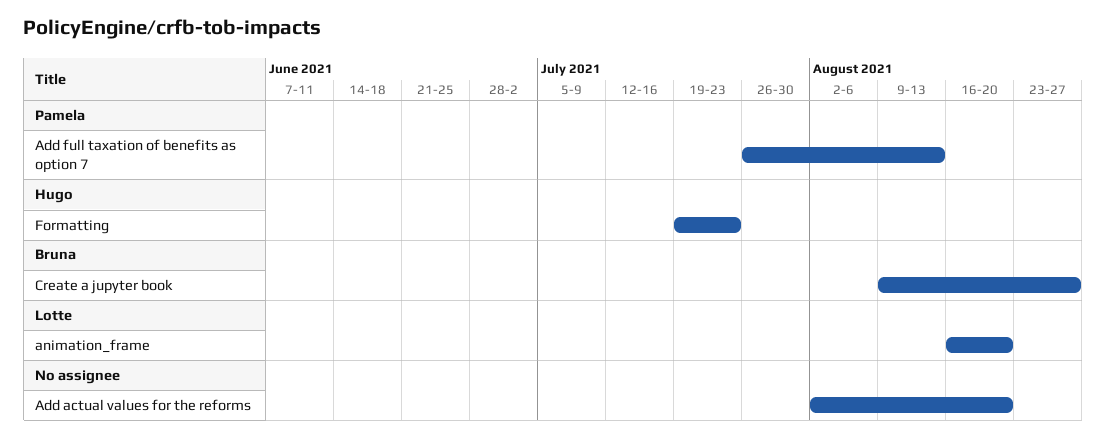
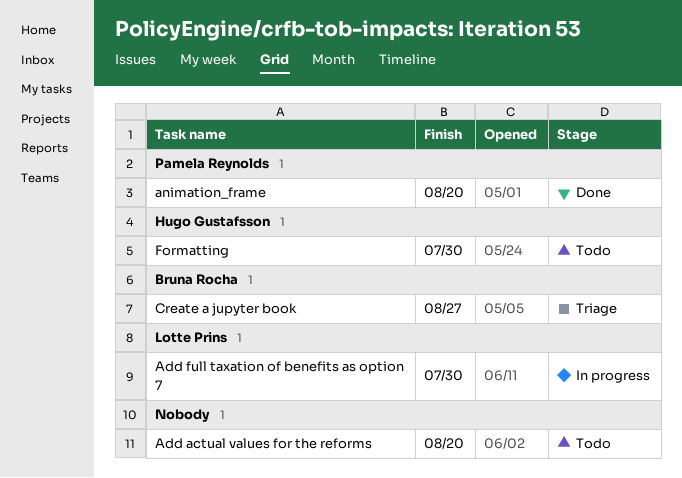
Add full taxation of benefits as option 7, owner: Pamela Reynolds -> Lotte Prins
Add full taxation of benefits as option 7, due: Aug 13 -> Jul 30
animation_frame, owner: Lotte Prins -> Pamela Reynolds
Formatting, due: Jul 23 -> Jul 30

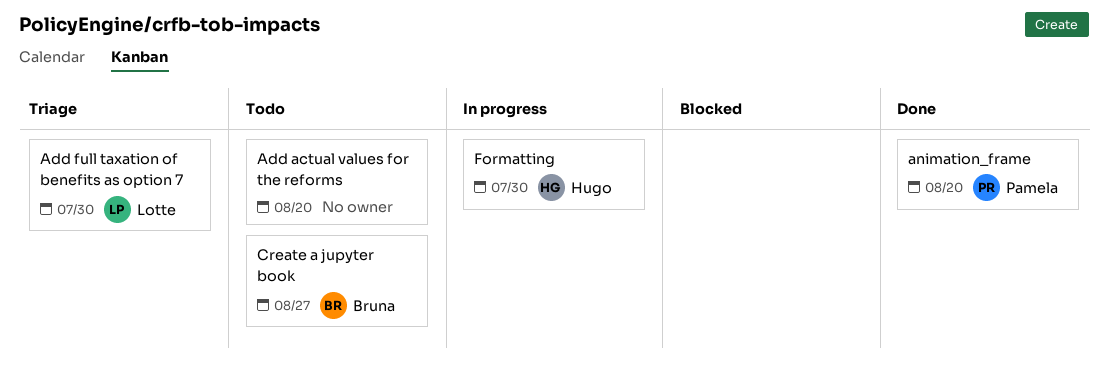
Add full taxation of benefits as option 7, status: In progress -> Triage
Create a jupyter book, status: Triage -> Todo
Formatting, status: Todo -> In progress

